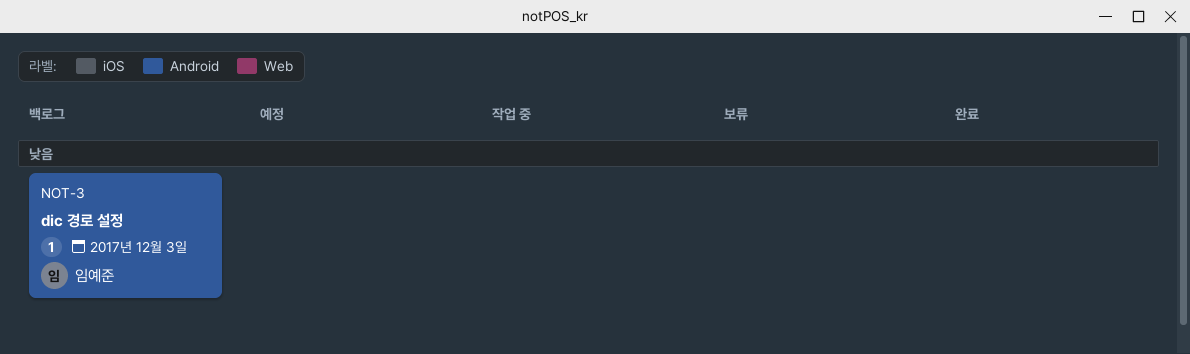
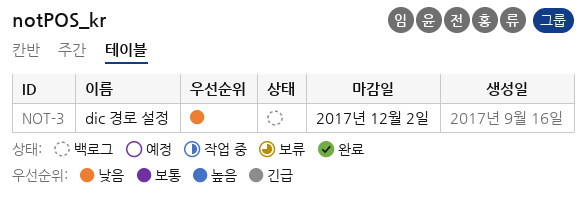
NOT-3, due: Dec 3 -> Dec 2

